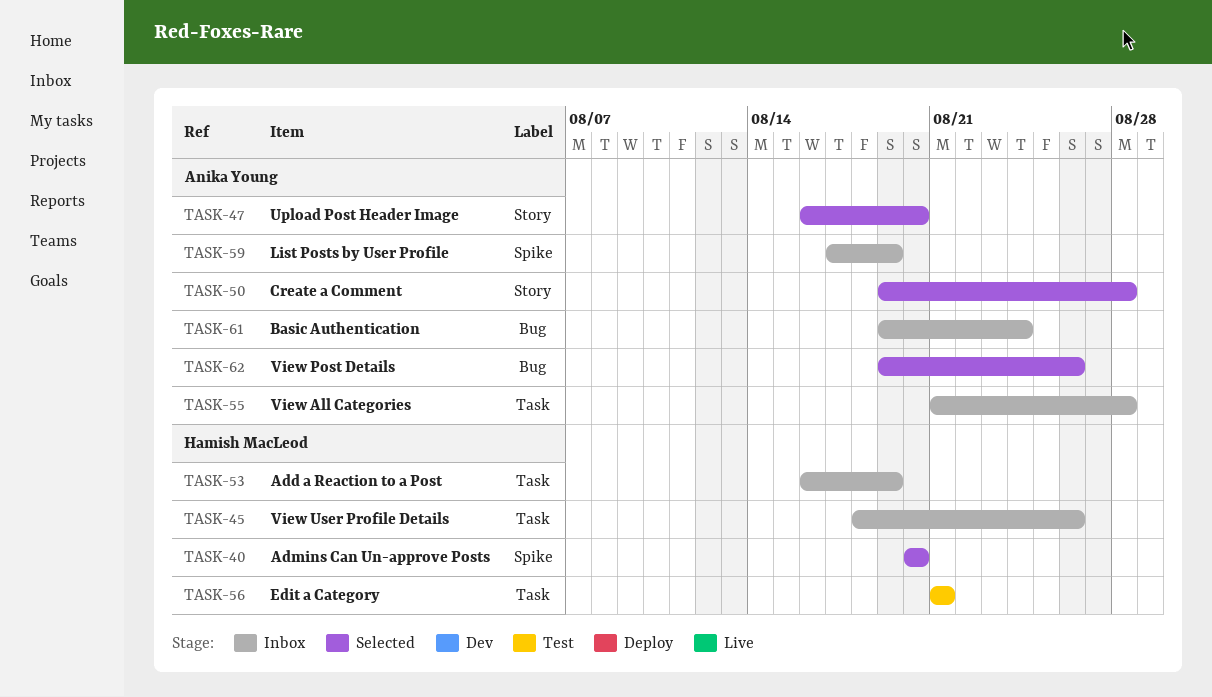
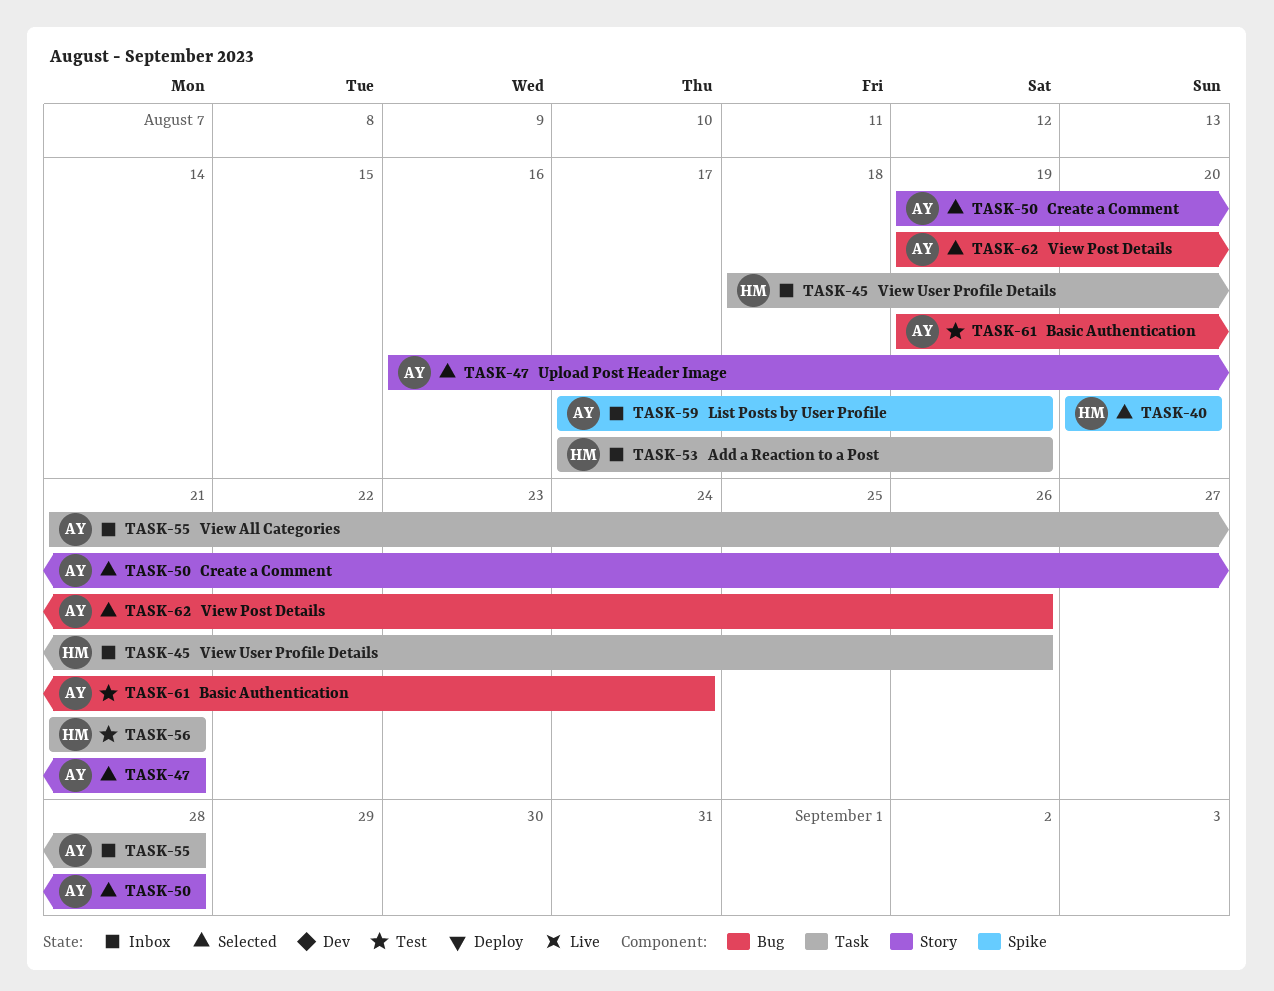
TASK-47, due: Aug 20 -> Aug 21
TASK-53, start: Aug 16 -> Aug 17
TASK-61, status: Inbox -> Test

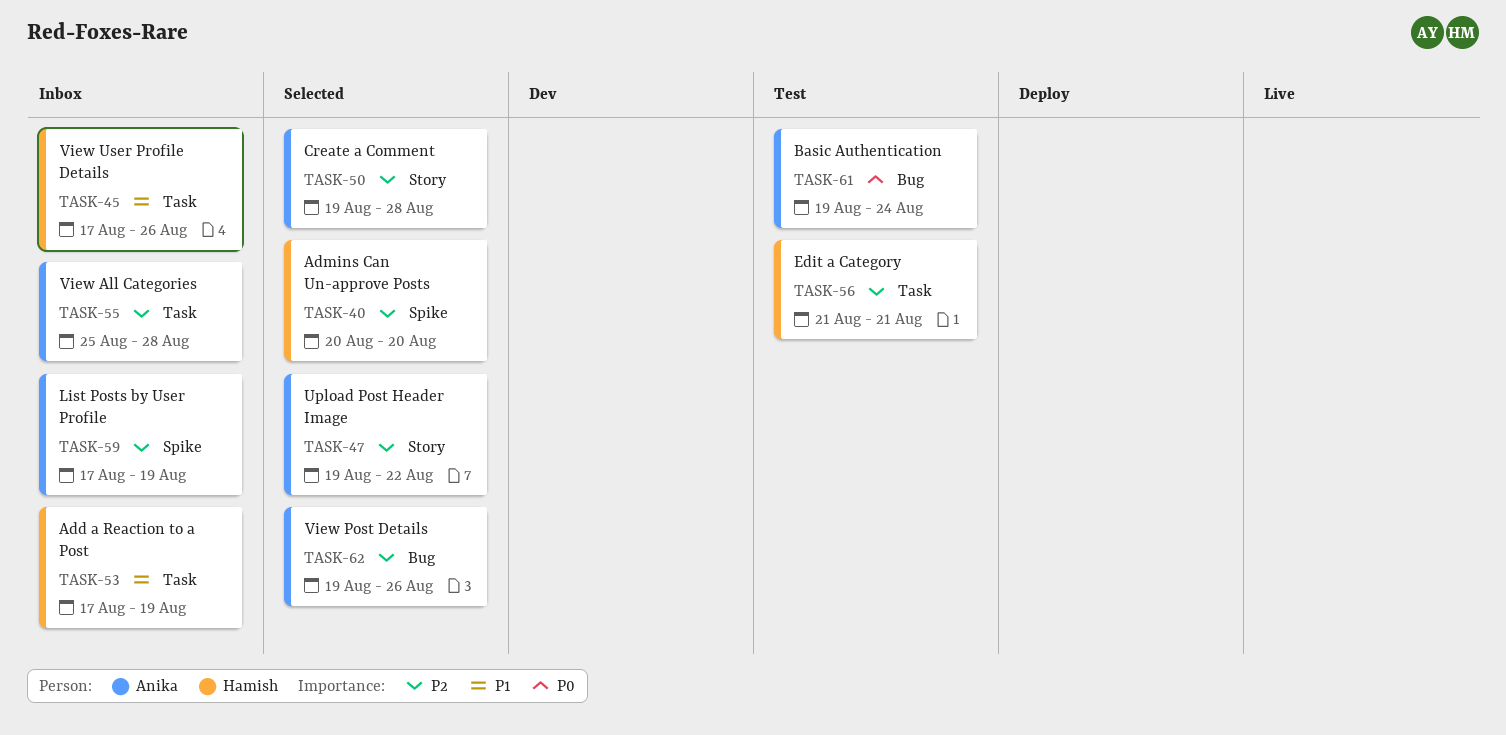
TASK-45, start: Aug 18 -> Aug 17
TASK-47, start: Aug 16 -> Aug 19
TASK-47, due: Aug 21 -> Aug 22
TASK-55, start: Aug 21 -> Aug 25

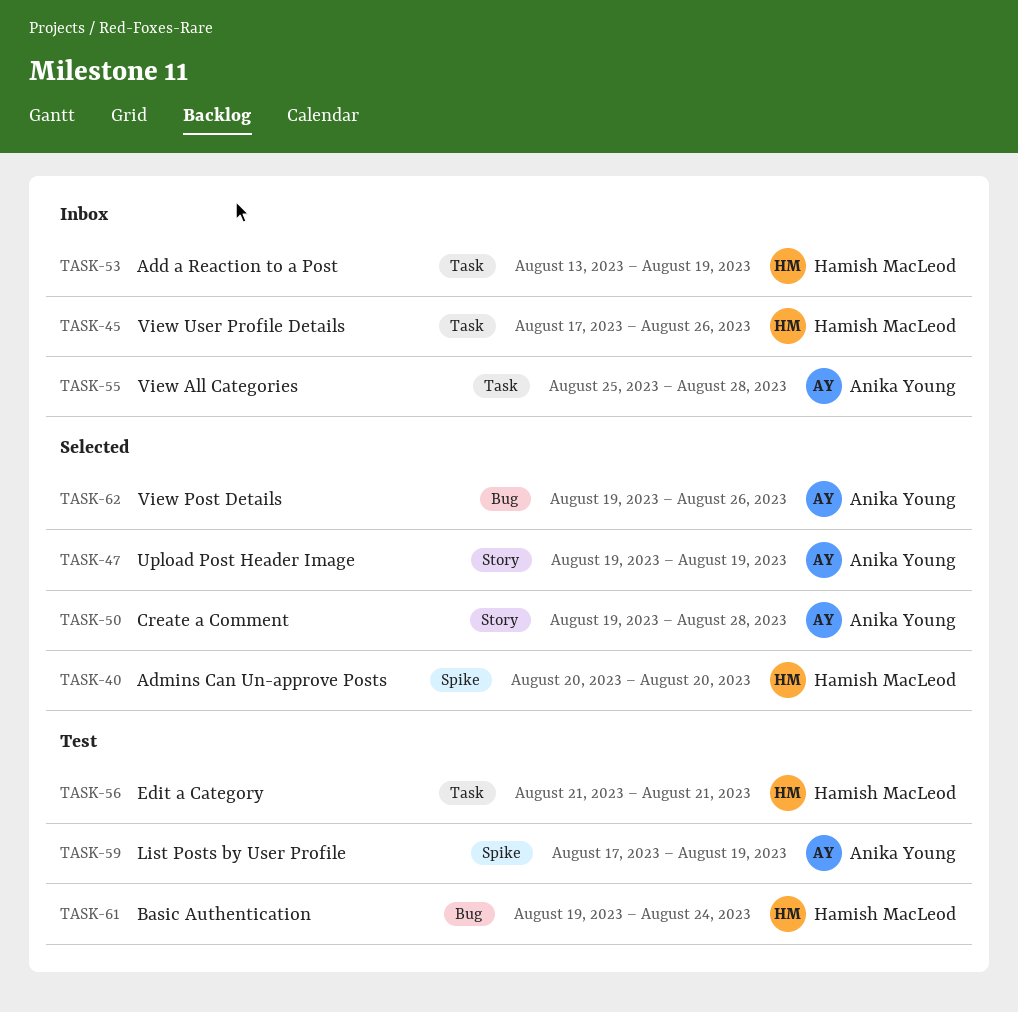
TASK-47, due: Aug 22 -> Aug 19
TASK-53, start: Aug 17 -> Aug 13
TASK-59, status: Inbox -> Test
TASK-61, owner: Anika Young -> Hamish MacLeod

